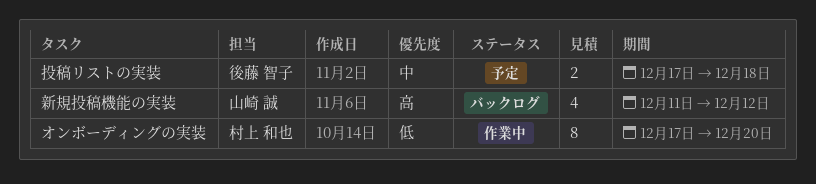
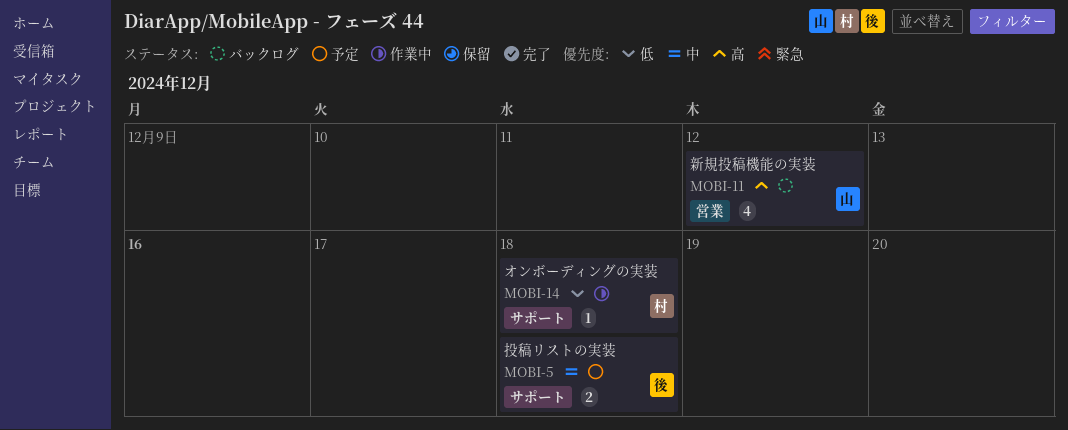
オンボーディングの実装, estimate: 8 -> 1
オンボーディングの実装, due: Dec 20 -> Dec 18

